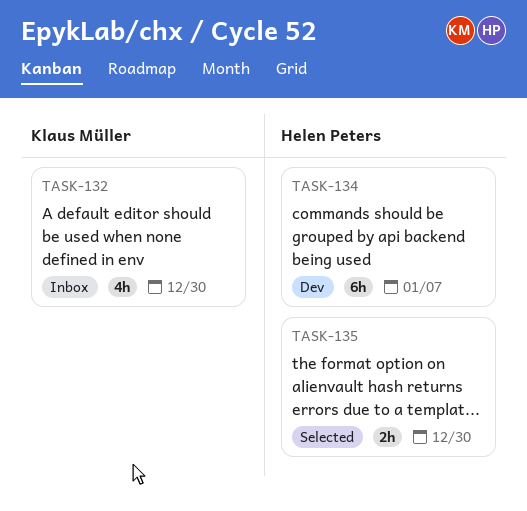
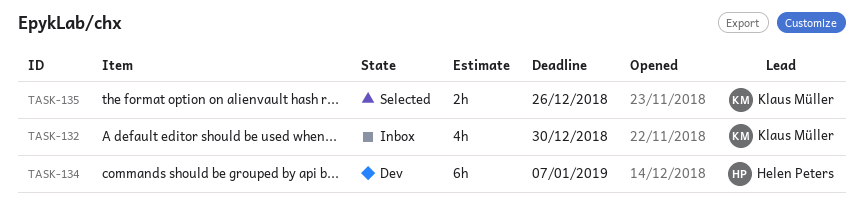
TASK-135, owner: Helen Peters -> Klaus Müller
TASK-135, due: Dec 30 -> Dec 26

